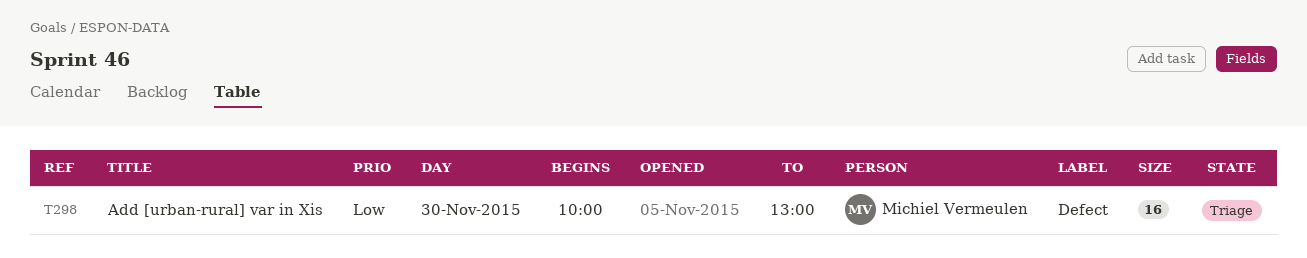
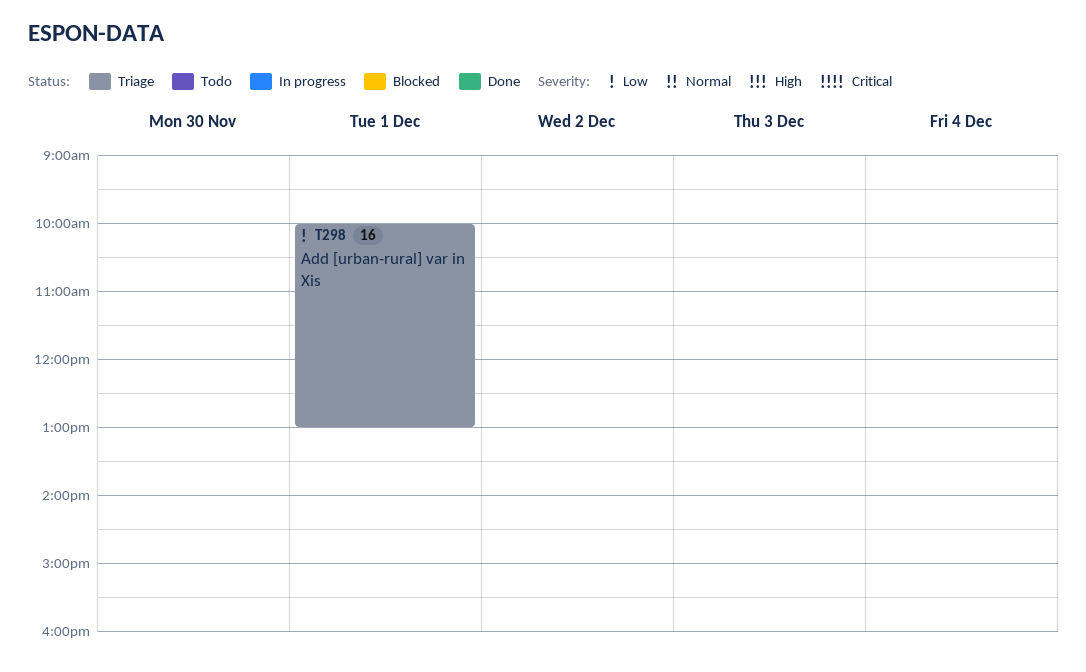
T298, day: Nov 30 -> Dec 1

